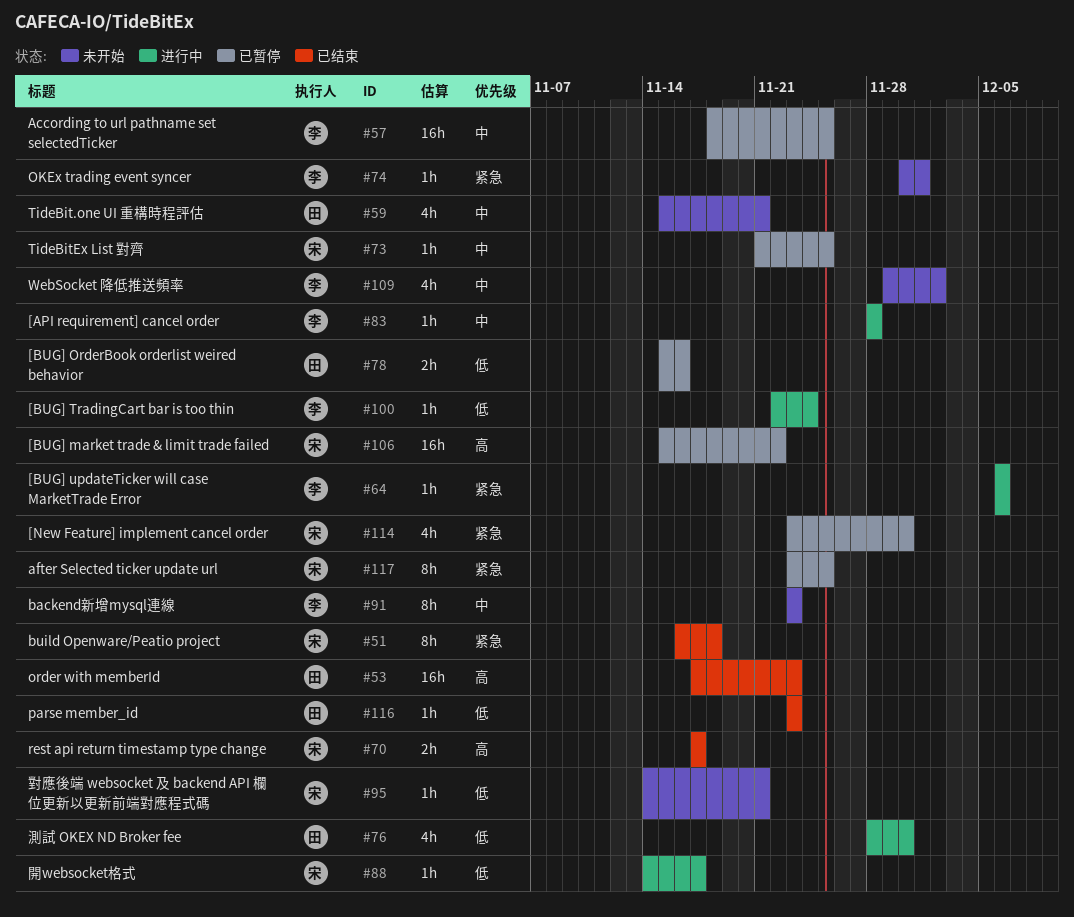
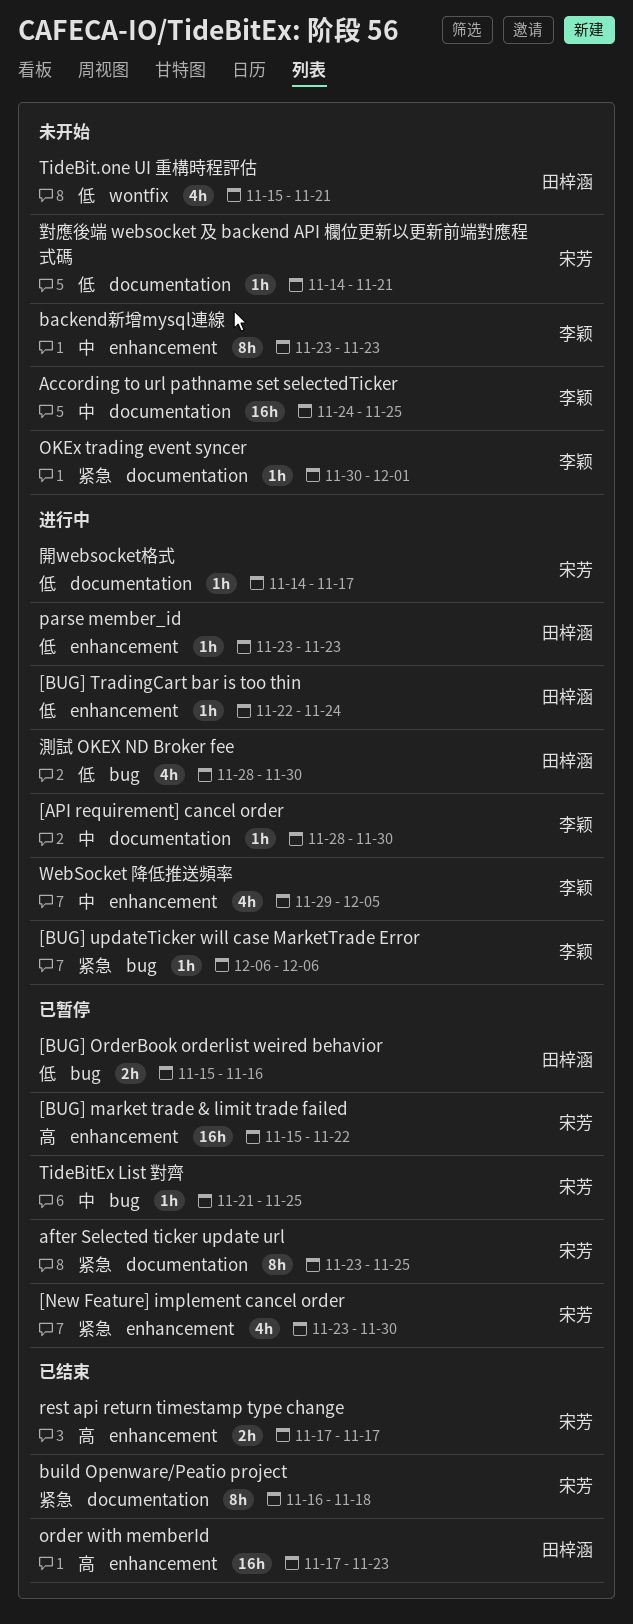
[API requirement] cancel order, due: Nov 28 -> Nov 30
[BUG] TradingCart bar is too thin, owner: 李颖 -> 田梓涵
According to url pathname set selectedTicker, status: 已暂停 -> 未开始
According to url pathname set selectedTicker, start: Nov 18 -> Nov 24
parse member_id, status: 已结束 -> 进行中
TideBit.one UI 重構時程評估, priority: 中 -> 低
WebSocket 降低推送頻率, status: 未开始 -> 进行中
WebSocket 降低推送頻率, due: Dec 2 -> Dec 5

